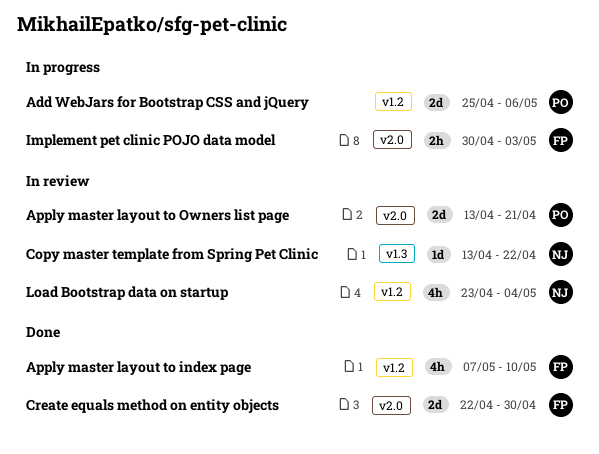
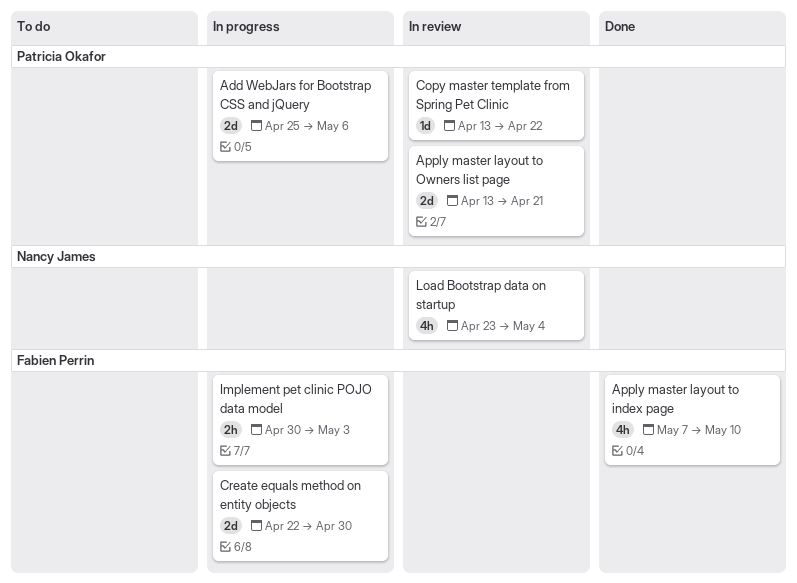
Copy master template from Spring Pet Clinic, owner: Nancy James -> Patricia Okafor
Create equals method on entity objects, status: Done -> In progress

